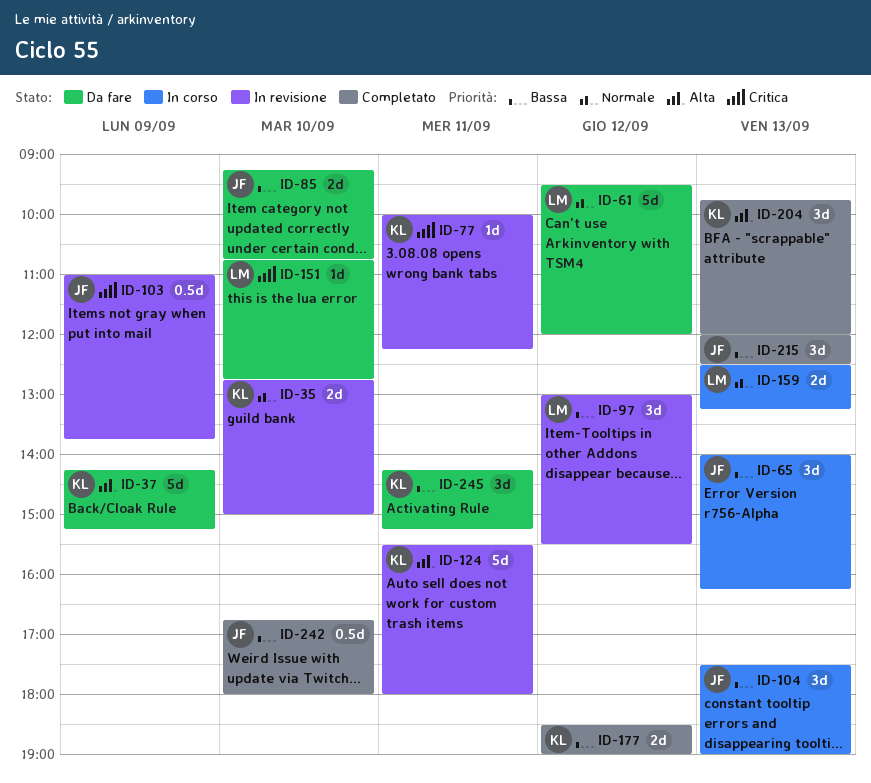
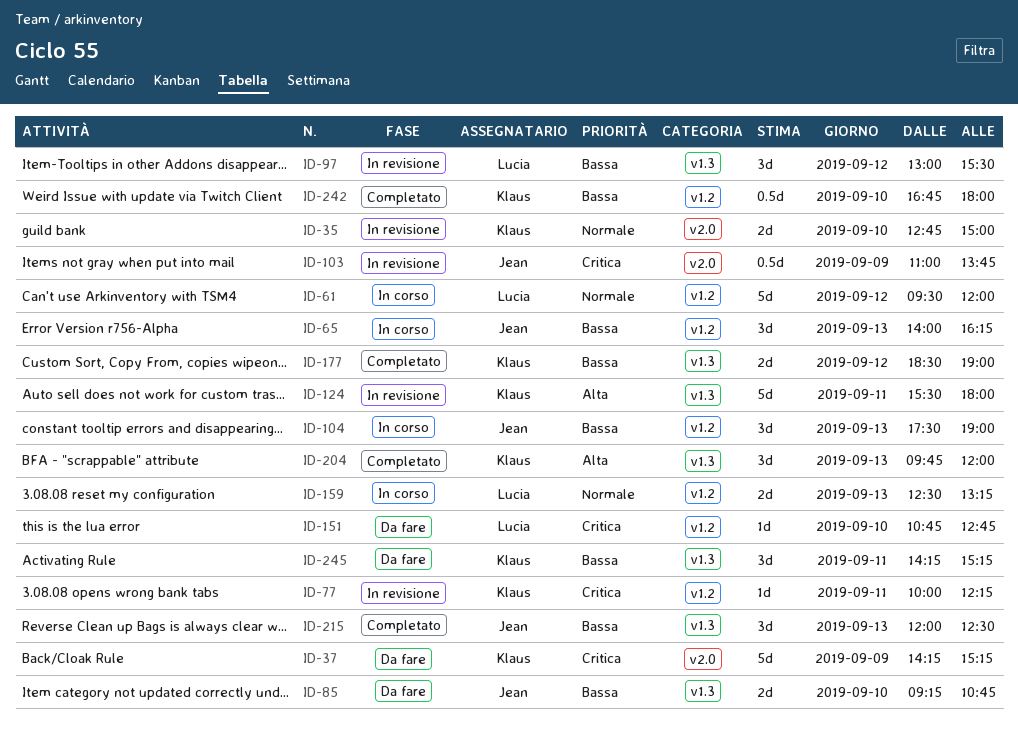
ID-37, priority: Alta -> Critica
ID-61, status: Da fare -> In corso
ID-242, owner: Jean -> Klaus

